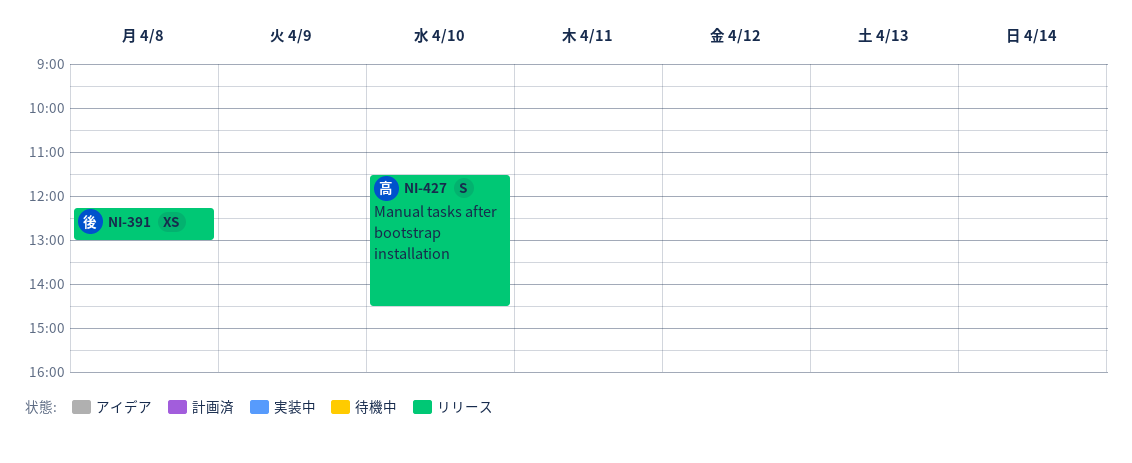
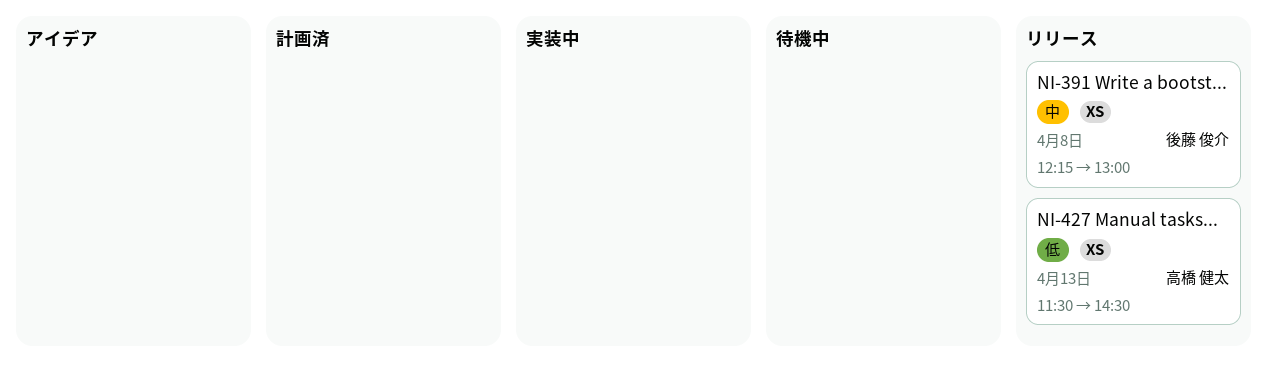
NI-427, estimate: S -> XS
NI-427, day: Apr 10 -> Apr 13

